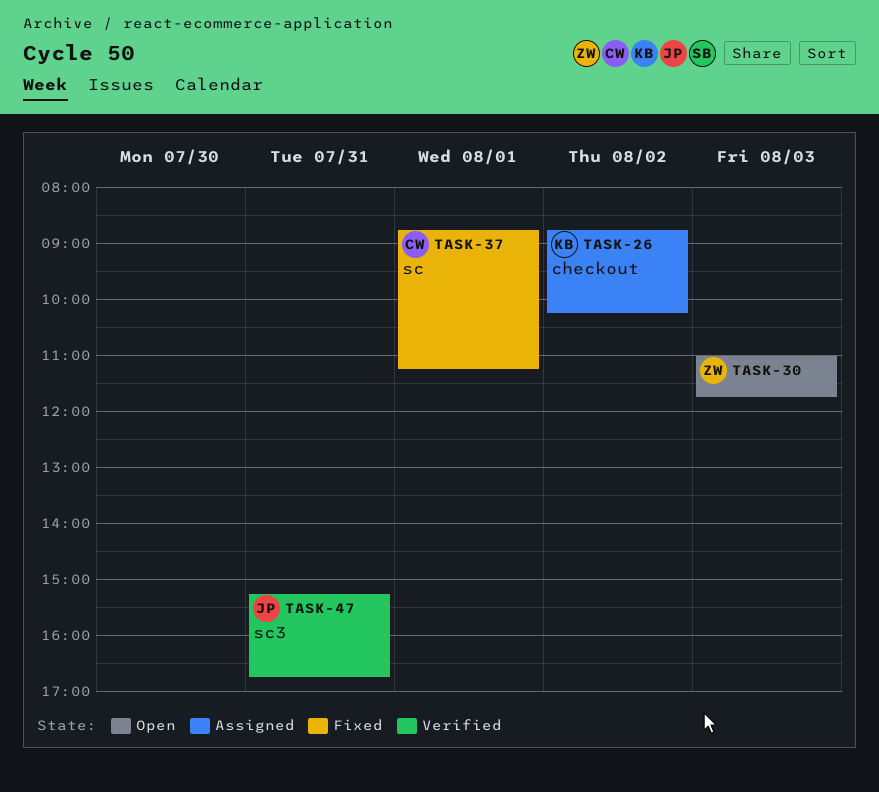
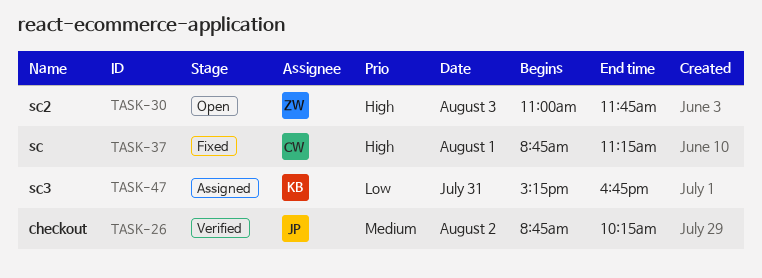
TASK-26, status: Assigned -> Verified
TASK-26, owner: KB -> JP
TASK-47, status: Verified -> Assigned
TASK-47, owner: JP -> KB

